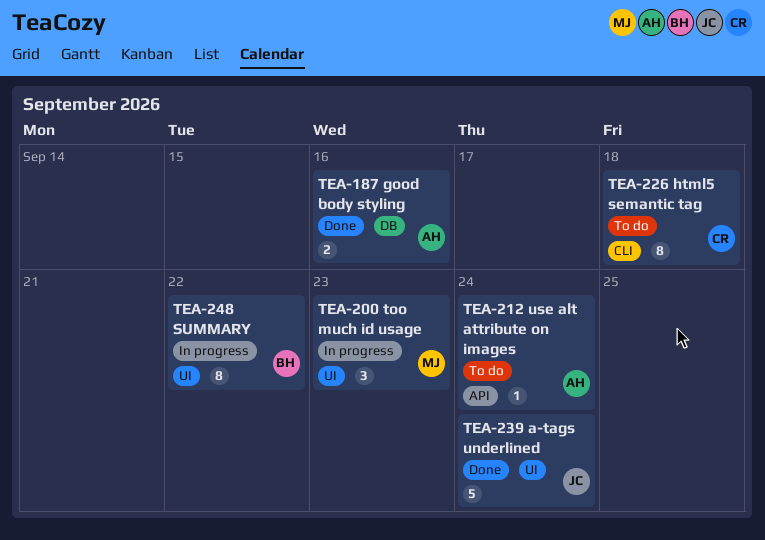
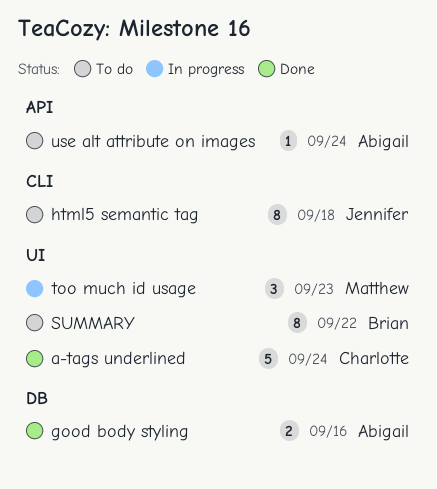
a-tags underlined, owner: Jennifer -> Charlotte
html5 semantic tag, owner: Charlotte -> Jennifer
SUMMARY, status: In progress -> To do

